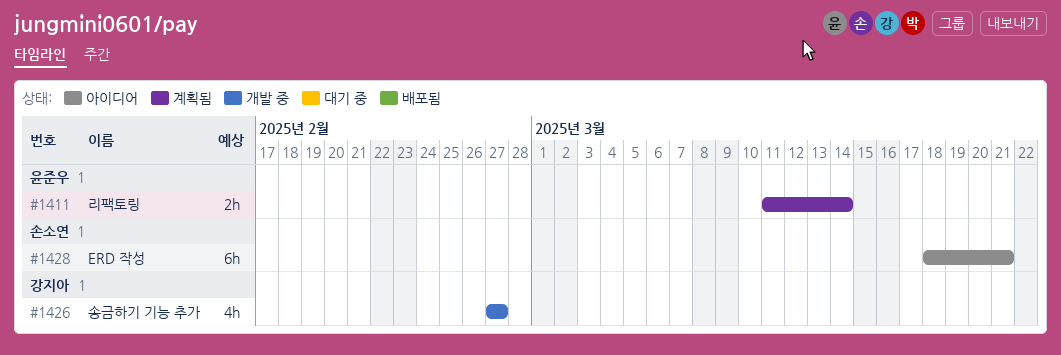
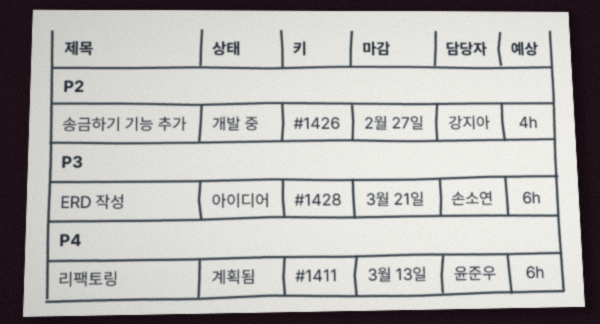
#1411, estimate: 2h -> 6h
#1411, due: Mar 14 -> Mar 13

